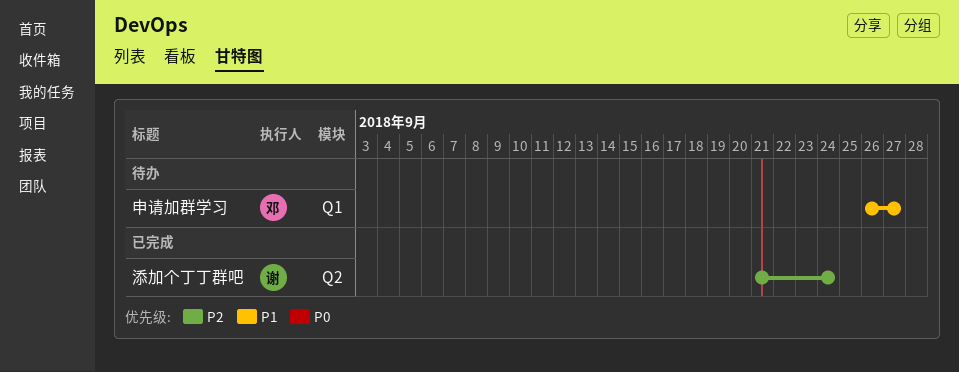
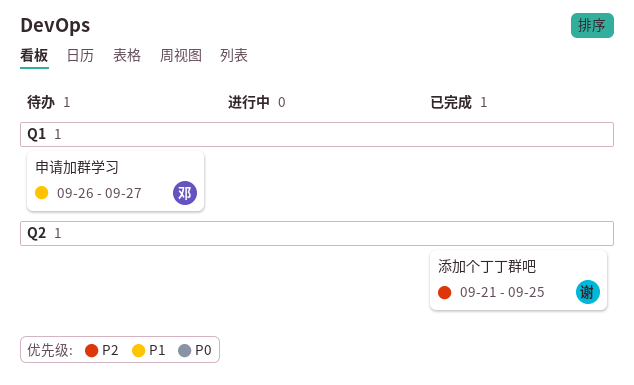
添加个丁丁群吧, due: Sep 24 -> Sep 25

